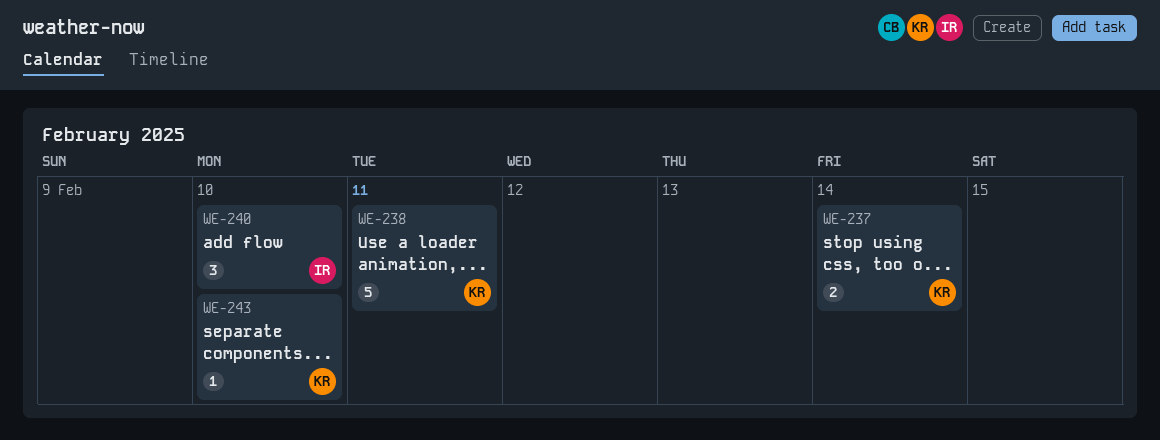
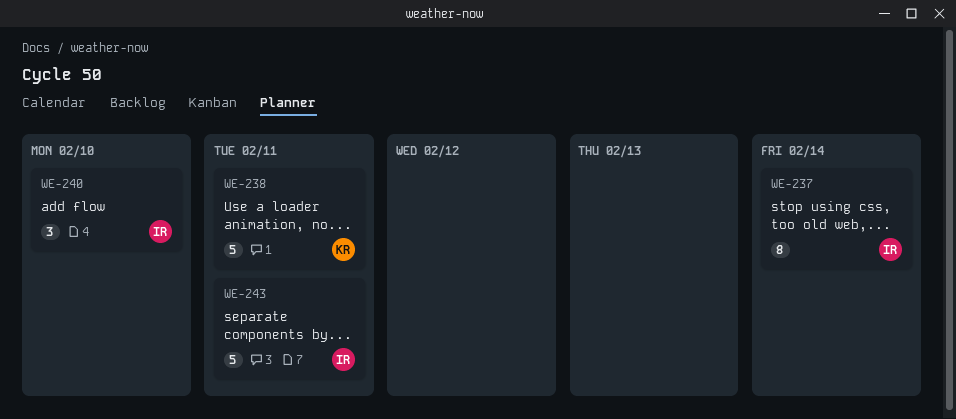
WE-237, owner: KR -> IR
WE-237, estimate: 2 -> 8
WE-243, owner: KR -> IR
WE-243, estimate: 1 -> 5
WE-243, due: Feb 10 -> Feb 11

